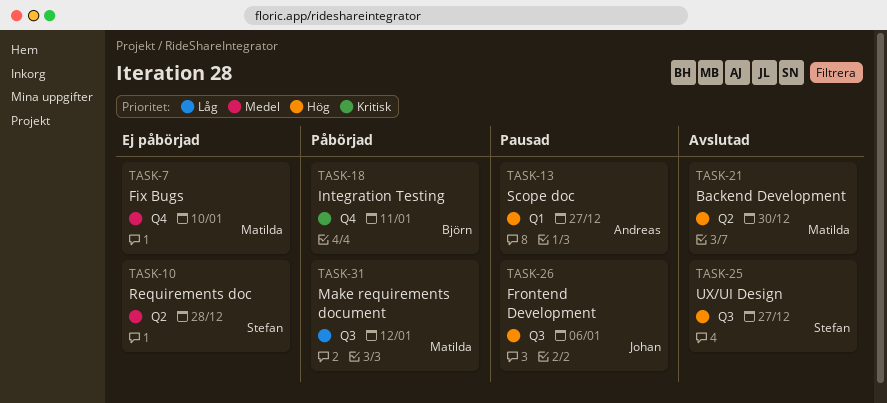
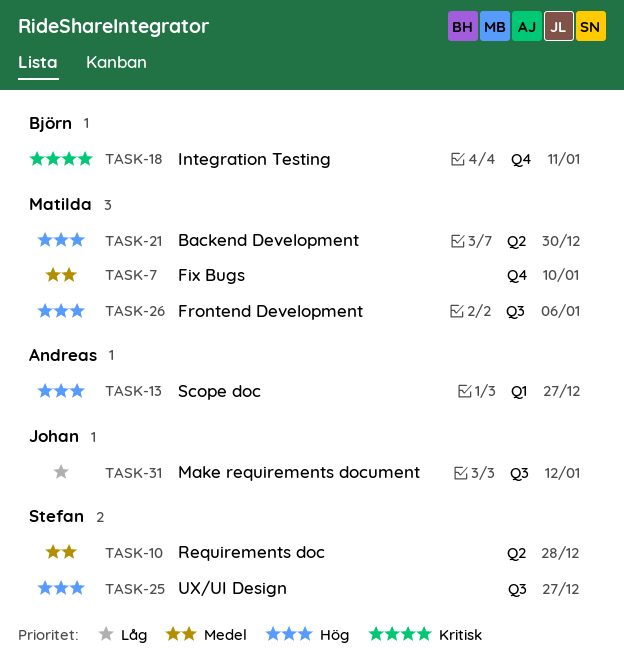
TASK-26, owner: Johan -> Matilda
TASK-31, owner: Matilda -> Johan

